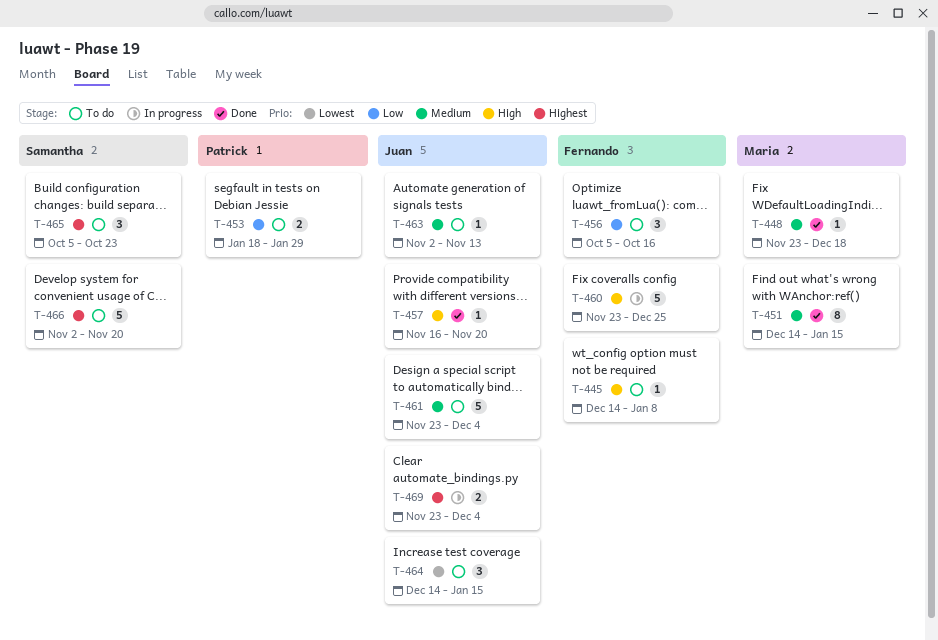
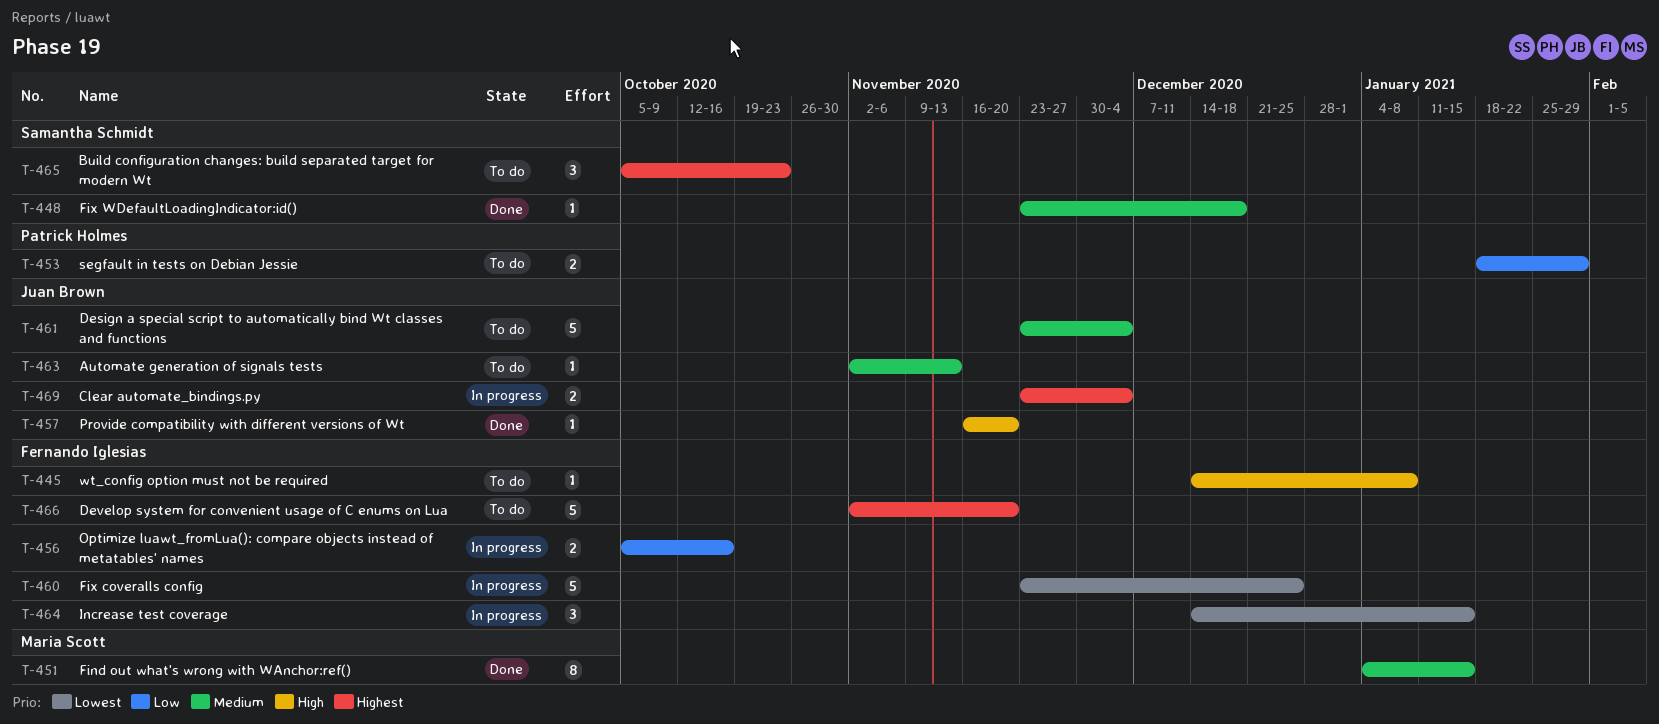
T-448, owner: Maria Scott -> Samantha Schmidt
T-451, start: Dec 14 -> Jan 4
T-456, status: To do -> In progress
T-456, estimate: 3 -> 2
T-460, priority: High -> Lowest
T-464, status: To do -> In progress
T-464, owner: Juan Brown -> Fernando Iglesias
T-466, owner: Samantha Schmidt -> Fernando Iglesias

